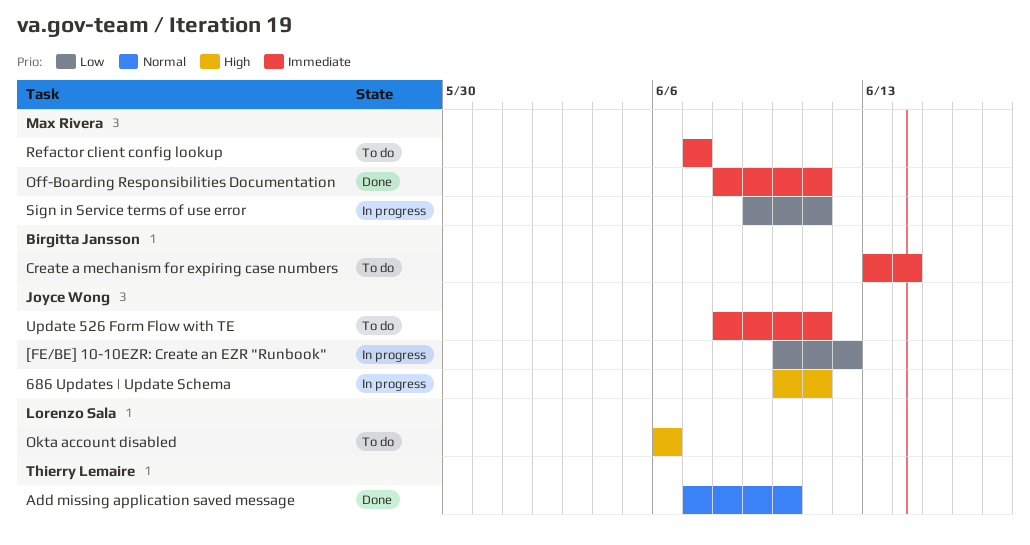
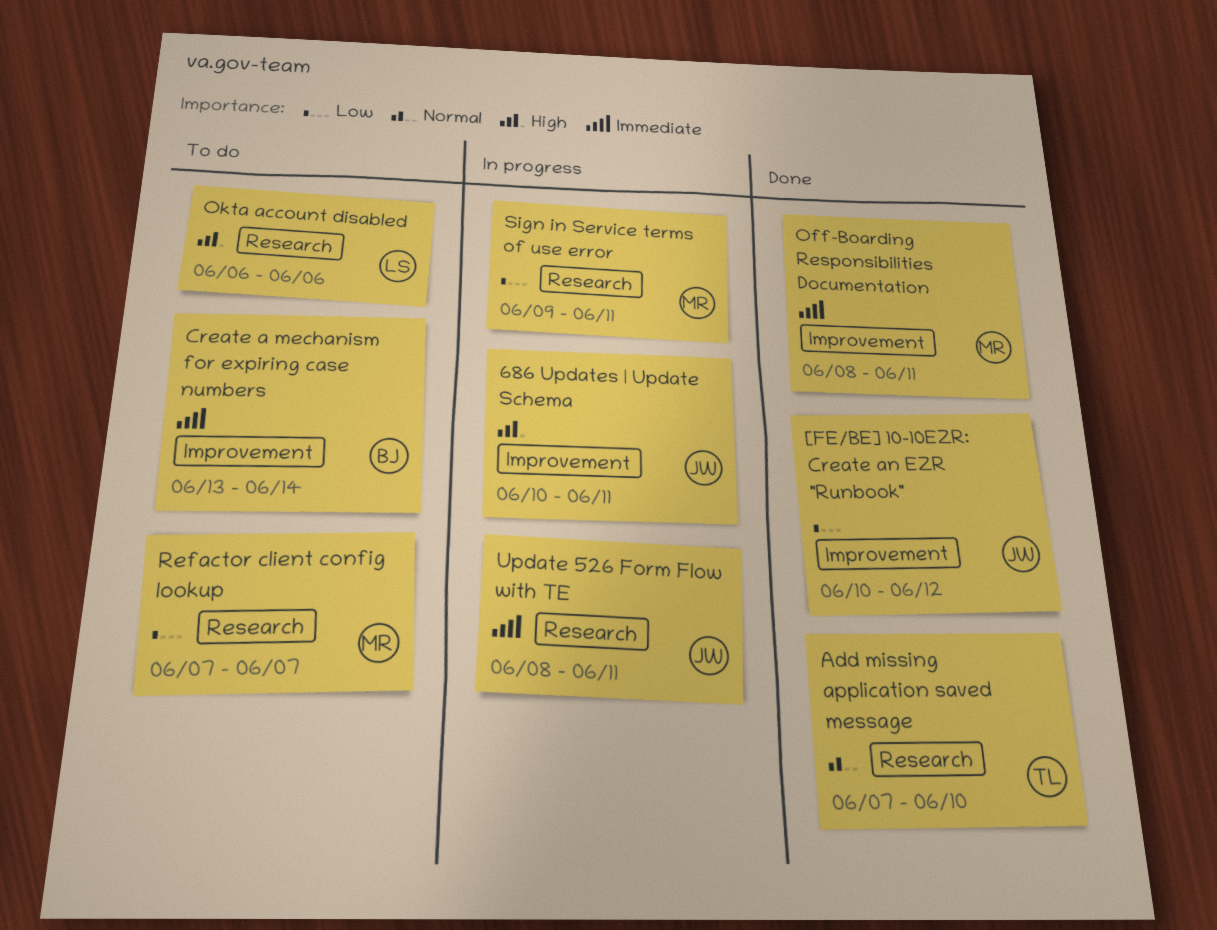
[FE/BE] 10-10EZR: Create an EZR "Runbook", status: In progress -> Done
Refactor client config lookup, priority: Immediate -> Low
Update 526 Form Flow with TE, status: To do -> In progress

